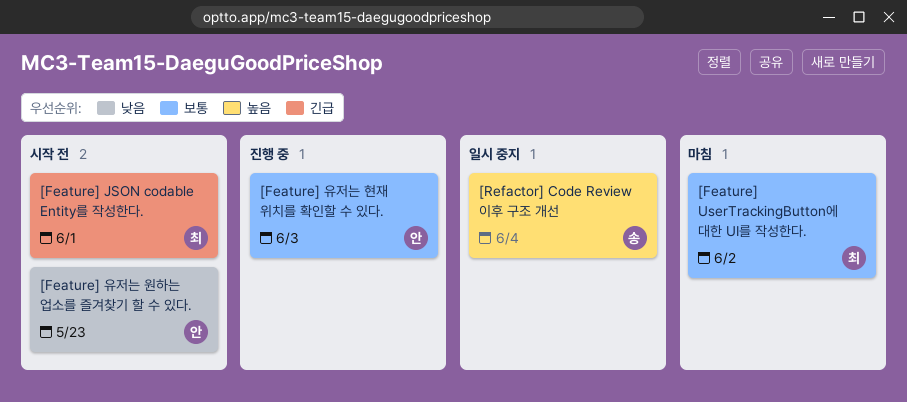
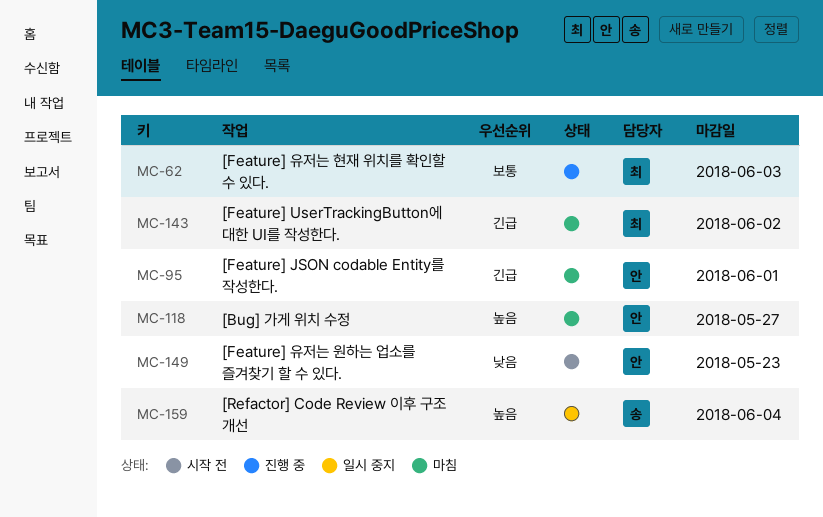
[Bug] 가게 위치 수정: none -> present
[Feature] JSON codable Entity를 작성한다., status: 시작 전 -> 마침
[Feature] JSON codable Entity를 작성한다., owner: 최 -> 안
[Feature] UserTrackingButton에 대한 UI를 작성한다., priority: 보통 -> 긴급
[Feature] 유저는 현재 위치를 확인할 수 있다., owner: 안 -> 최

